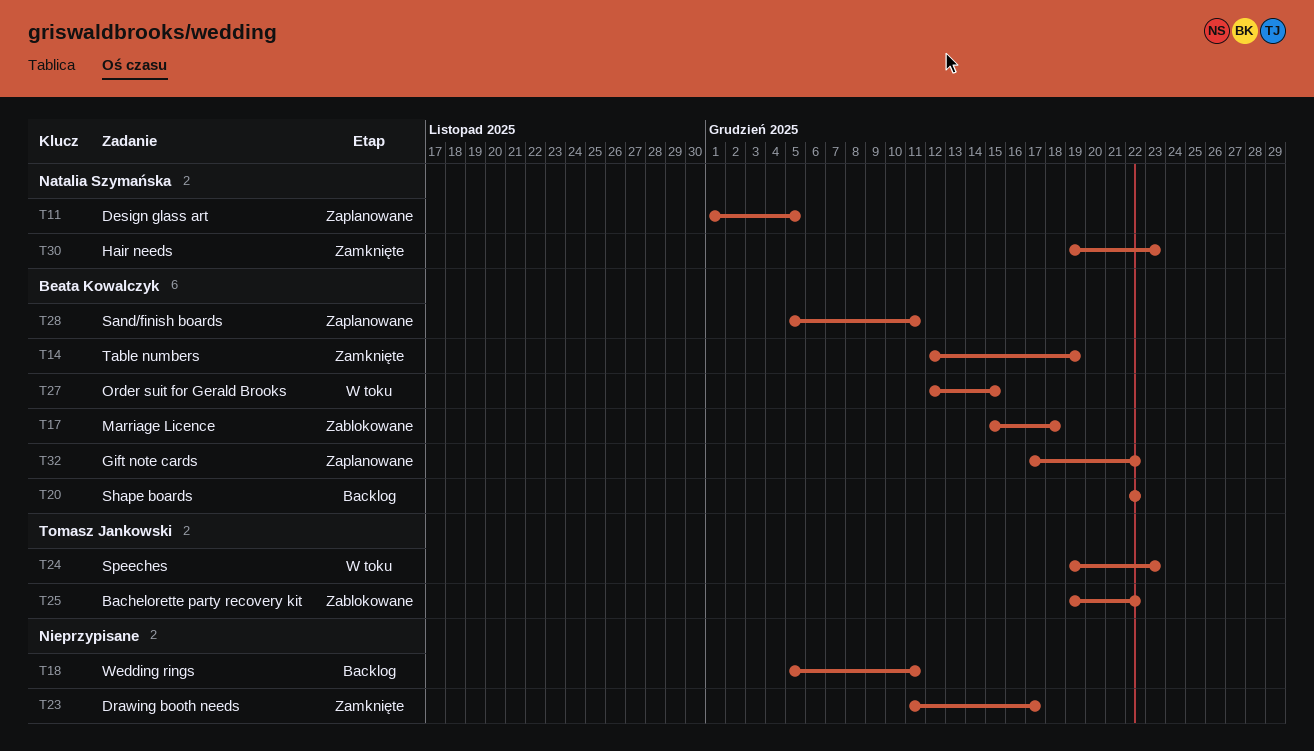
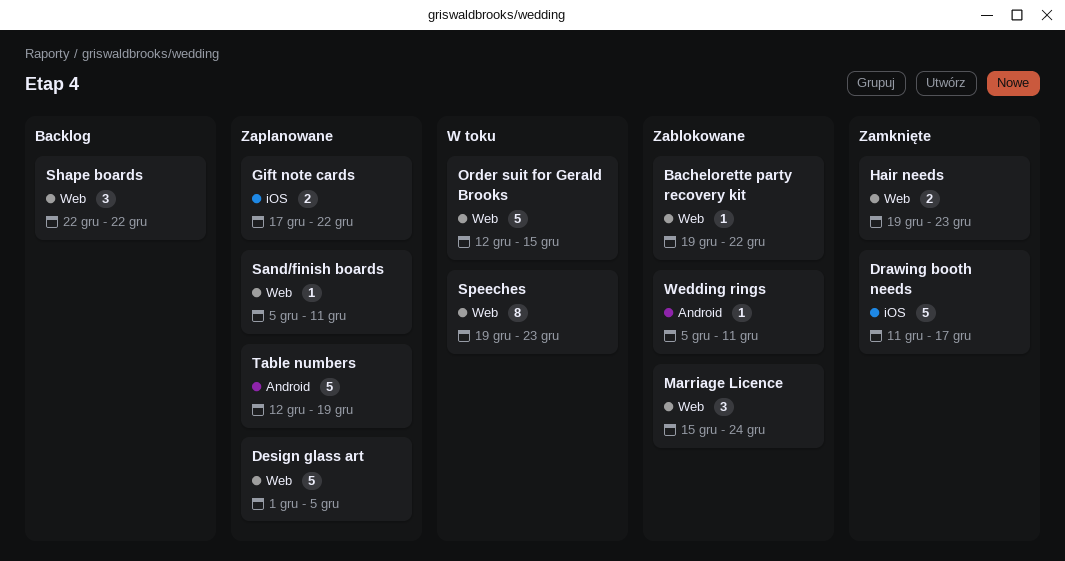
Marriage Licence, due: Dec 18 -> Dec 24
Table numbers, status: Zamknięte -> Zaplanowane
Wedding rings, status: Backlog -> Zablokowane

